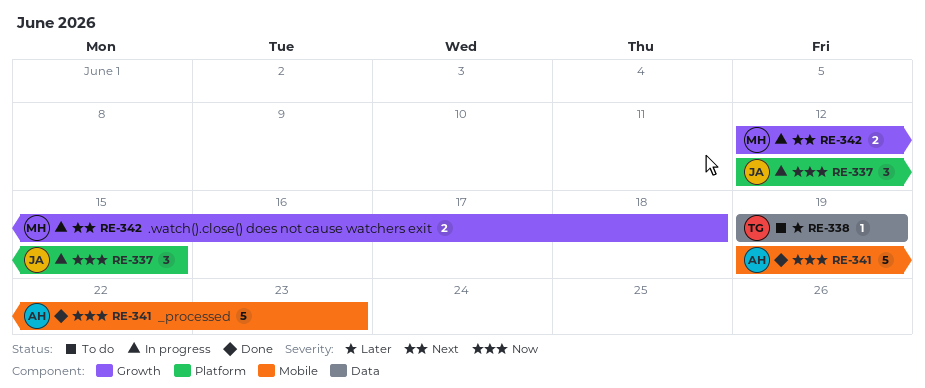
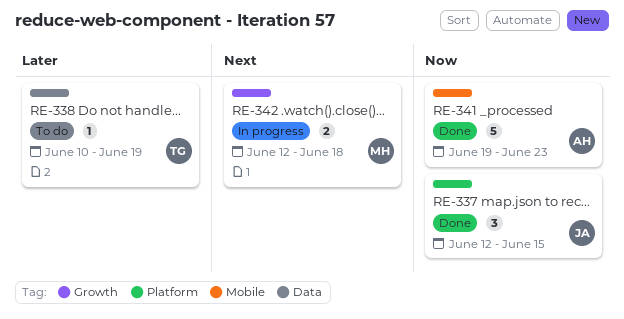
RE-337, status: In progress -> Done
RE-338, start: Jun 19 -> Jun 10

